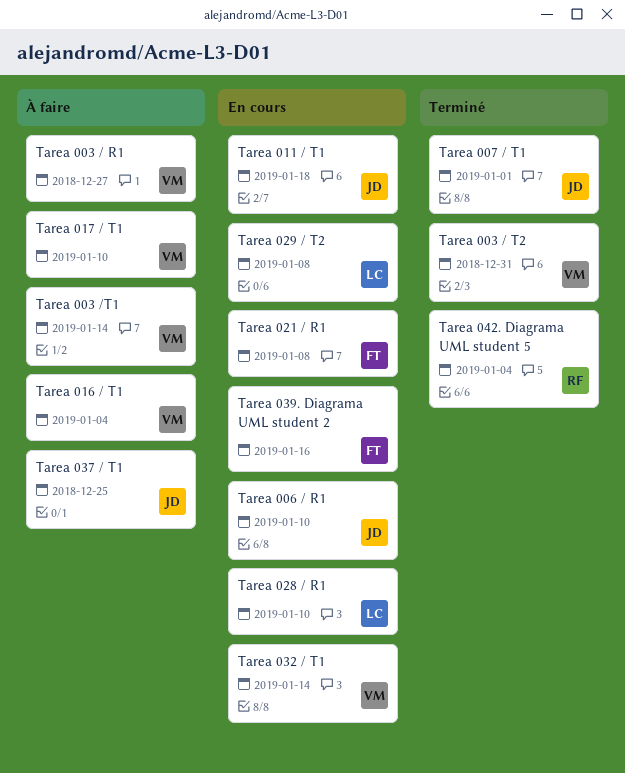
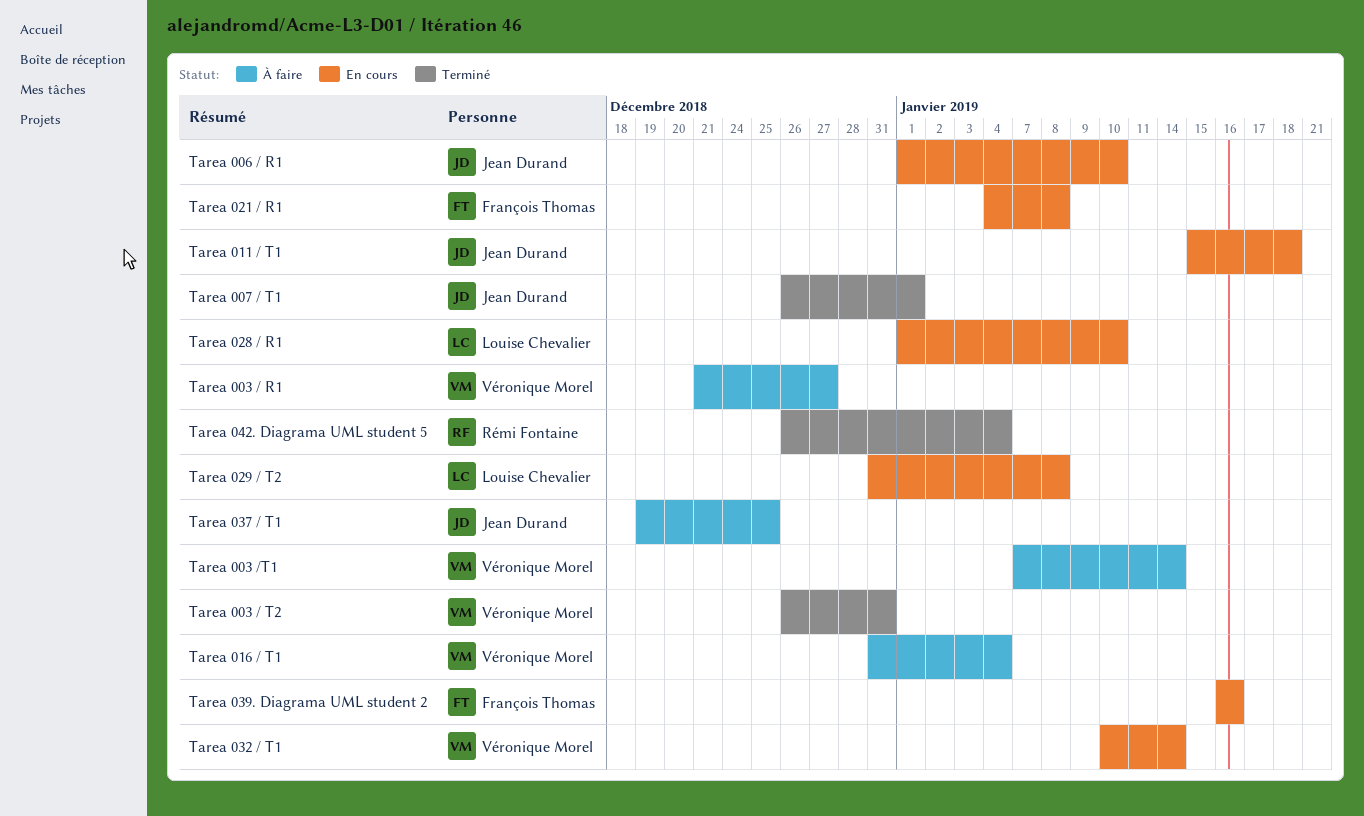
Tarea 017 / T1: present -> none

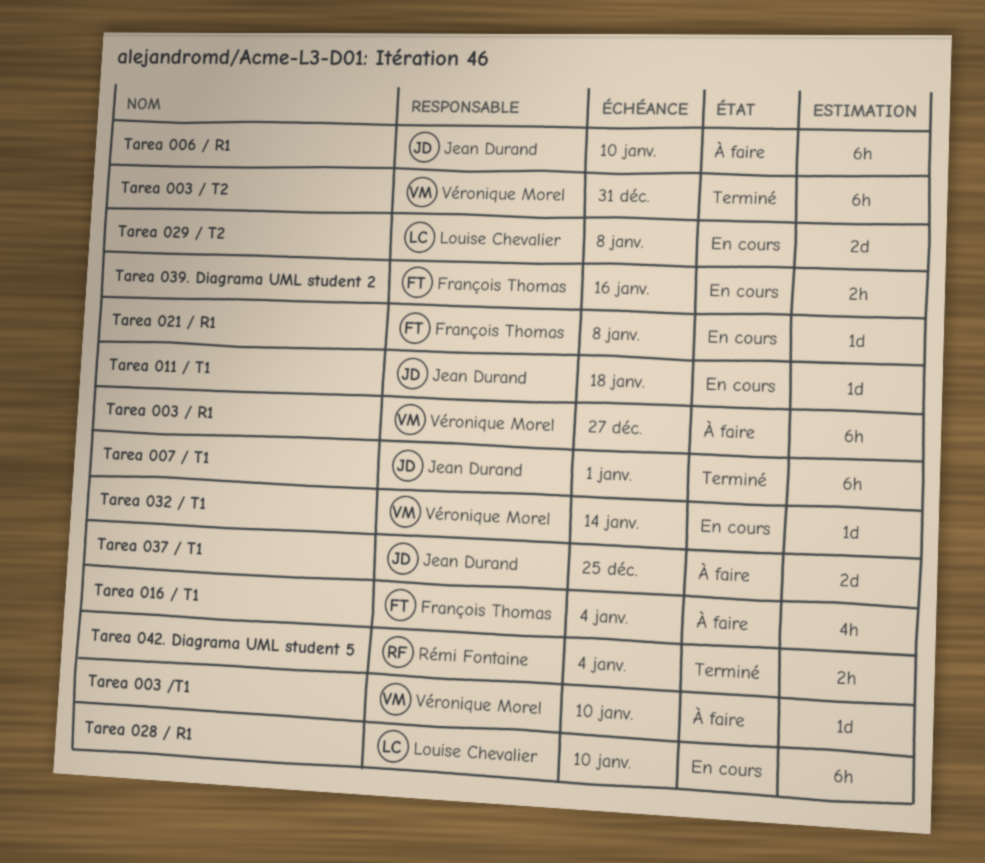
Tarea 003 /T1, due: Jan 14 -> Jan 10
Tarea 006 / R1, status: En cours -> À faire
Tarea 016 / T1, owner: Véronique Morel -> François Thomas

